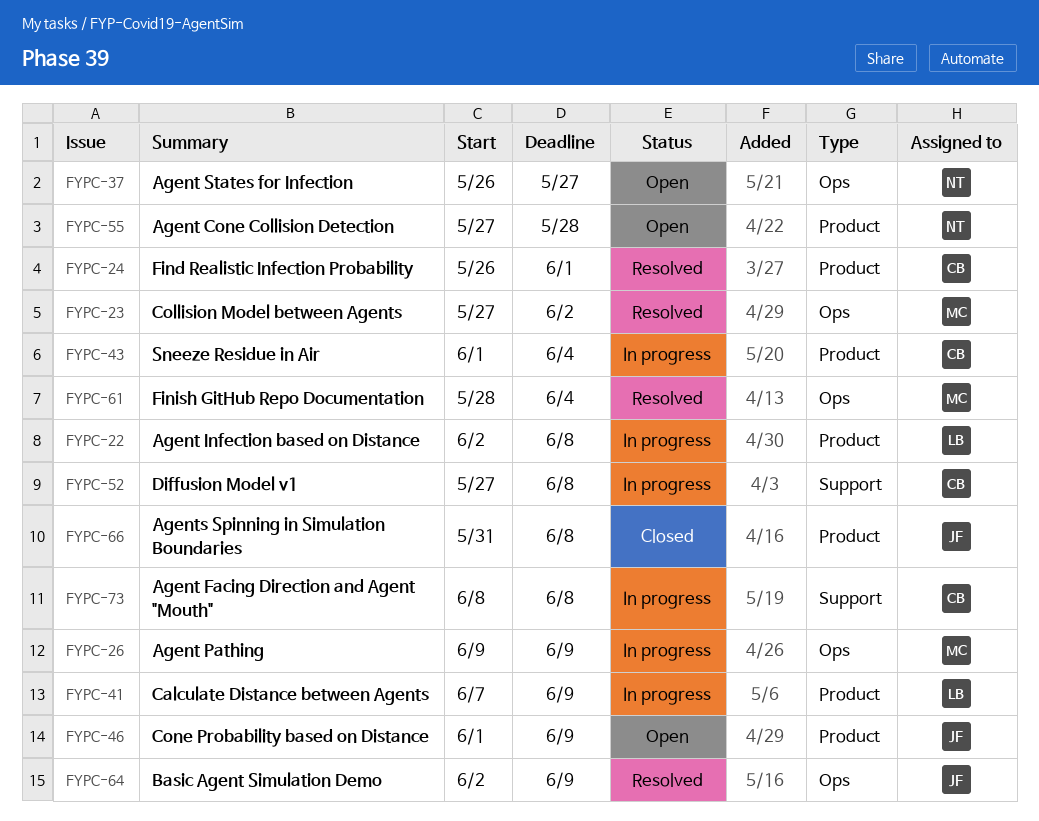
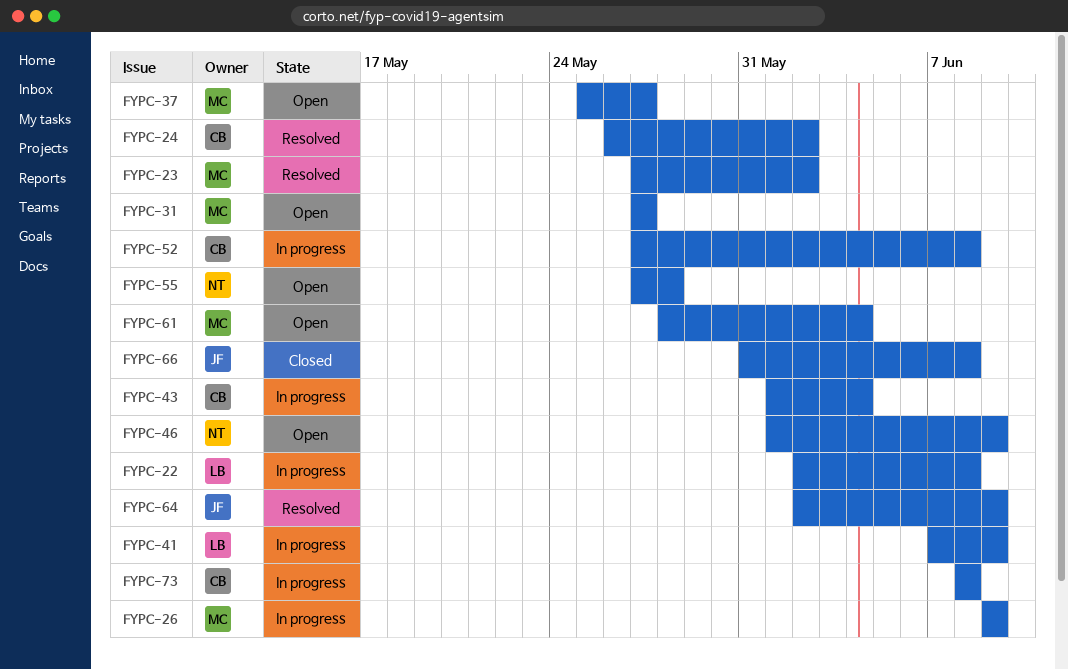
FYPC-24, due: Jun 1 -> Jun 2
FYPC-31: none -> present
FYPC-37, owner: NT -> MC
FYPC-37, start: May 26 -> May 25
FYPC-46, owner: JF -> NT
FYPC-61, status: Resolved -> Open

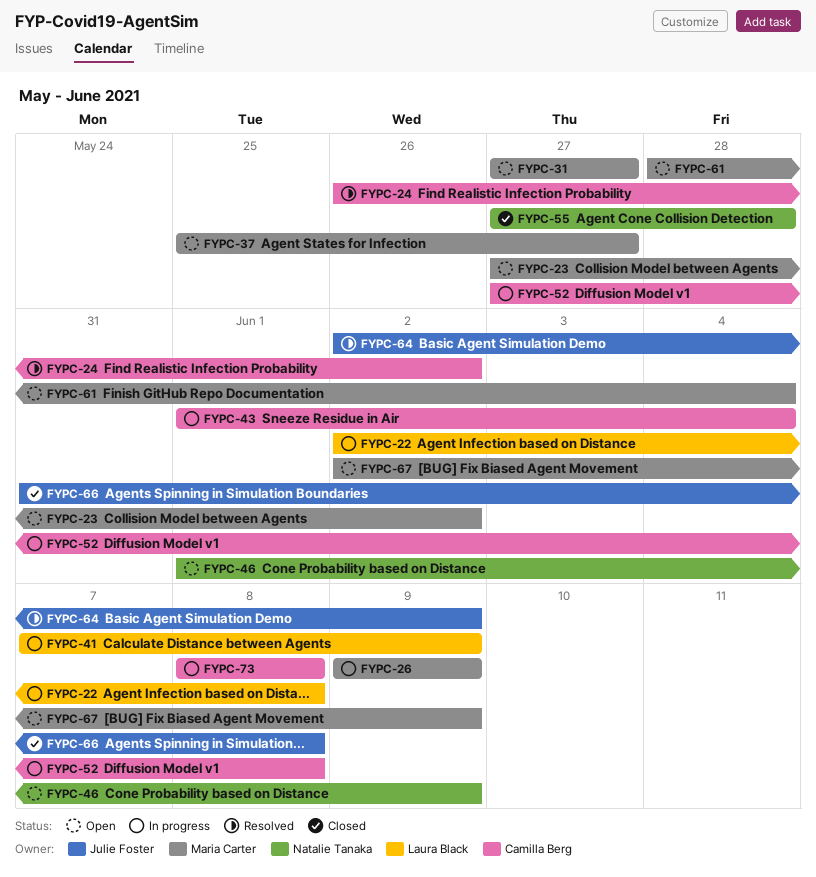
FYPC-23, status: Resolved -> Open
FYPC-55, status: Open -> Closed
FYPC-67: none -> present

